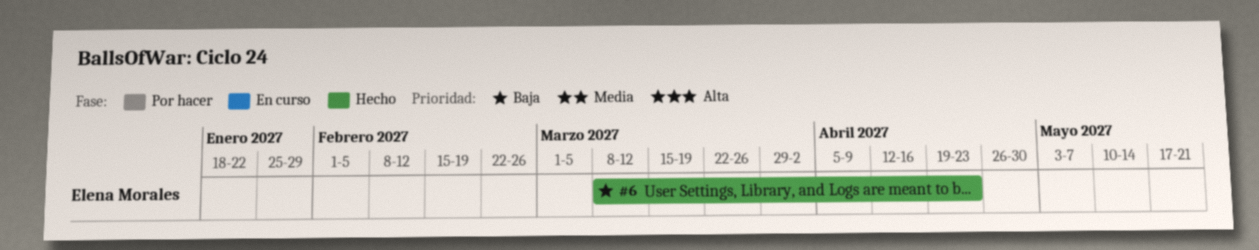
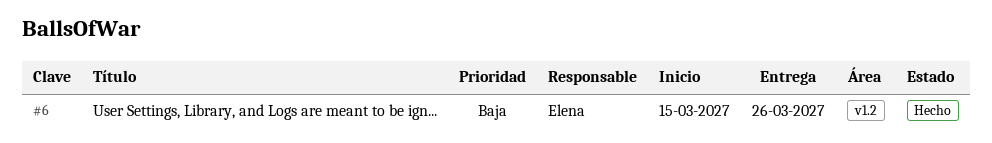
#6, start: Mar 8 -> Mar 15
#6, due: Apr 23 -> Mar 26

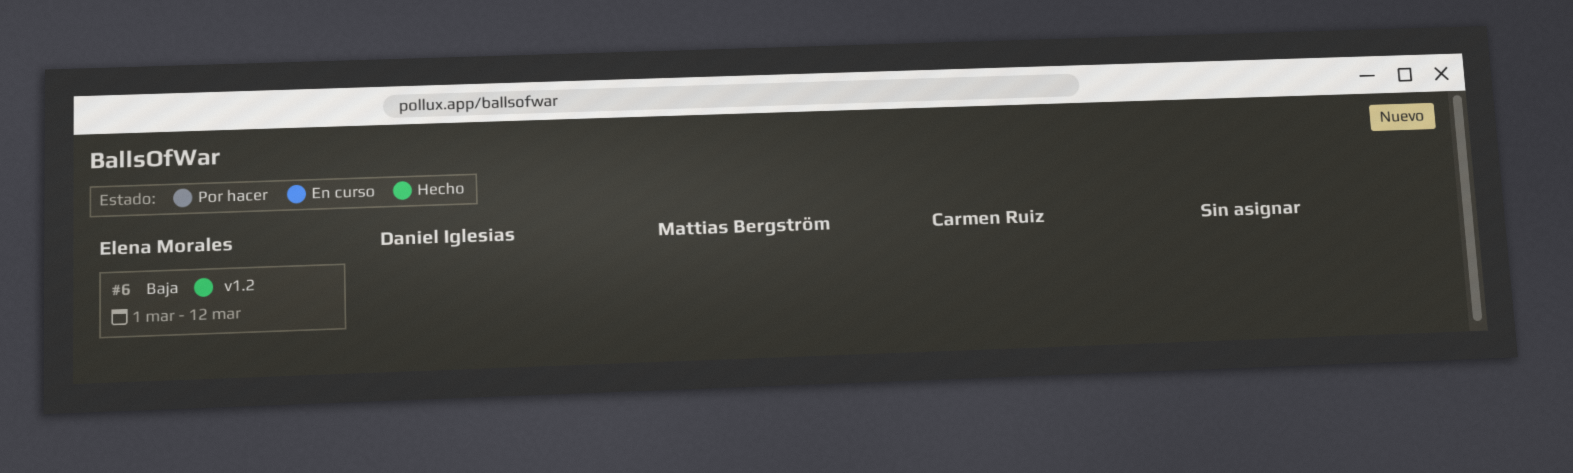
#6, start: Mar 15 -> Mar 1
#6, due: Mar 26 -> Mar 12

